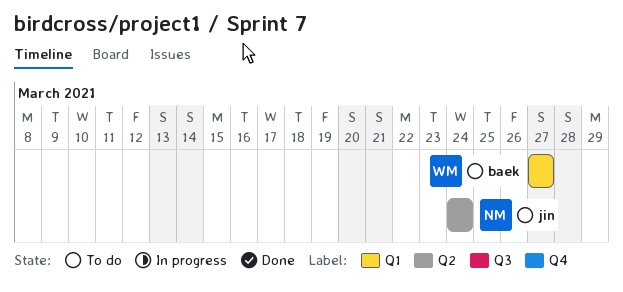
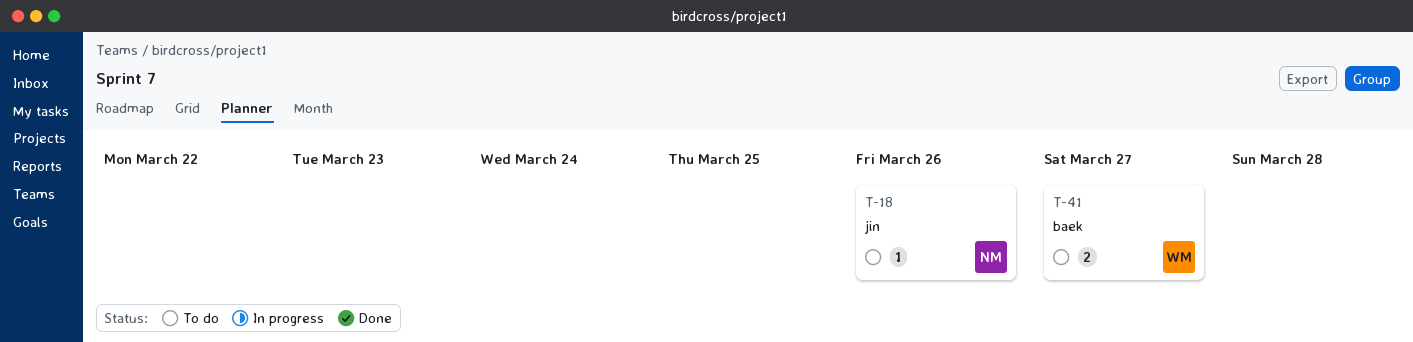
jin, due: Mar 24 -> Mar 26

